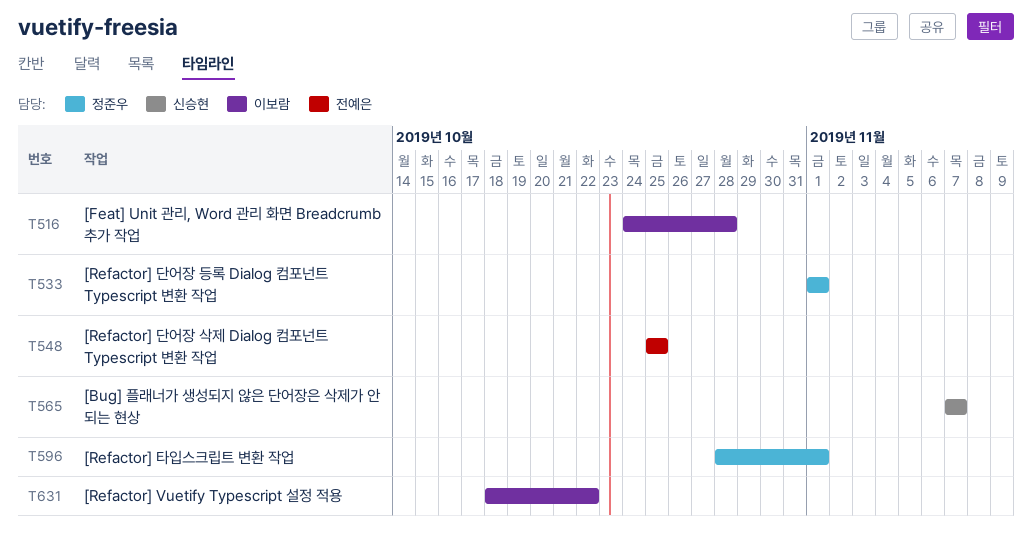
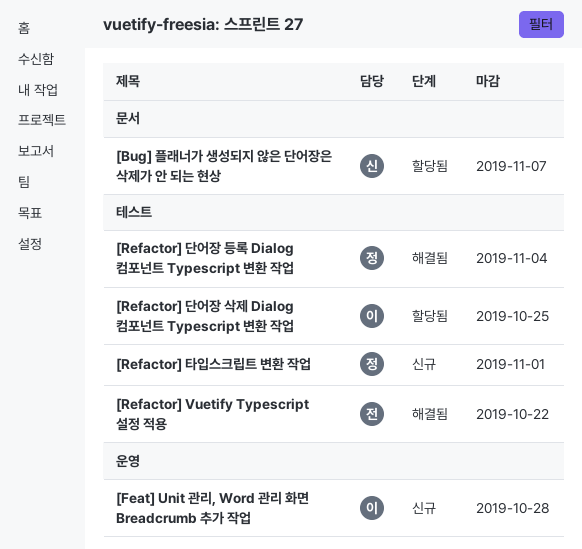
[Refactor] Vuetify Typescript 설정 적용, owner: 이보람 -> 전예은
[Refactor] 단어장 등록 Dialog 컴포넌트 Typescript 변환 작업, due: Nov 1 -> Nov 4
[Refactor] 단어장 삭제 Dialog 컴포넌트 Typescript 변환 작업, owner: 전예은 -> 이보람

